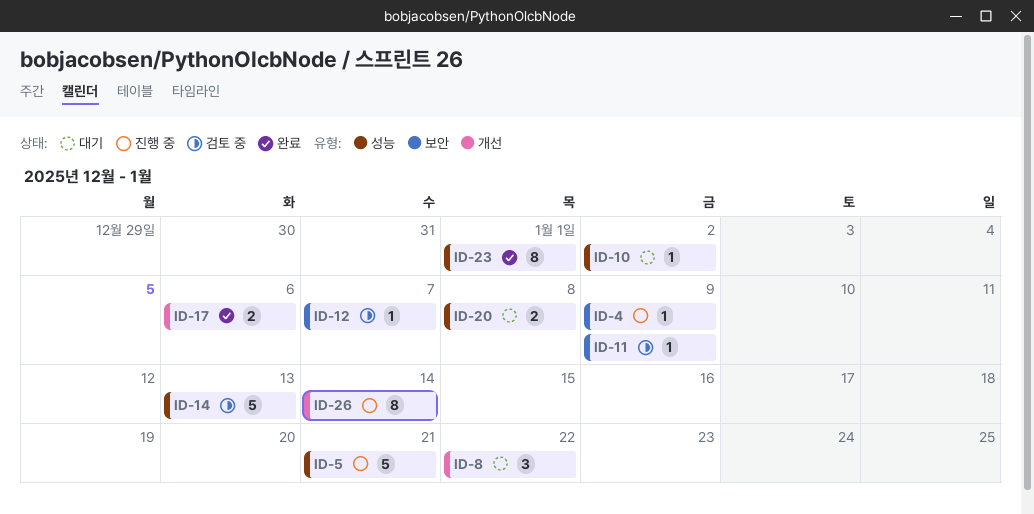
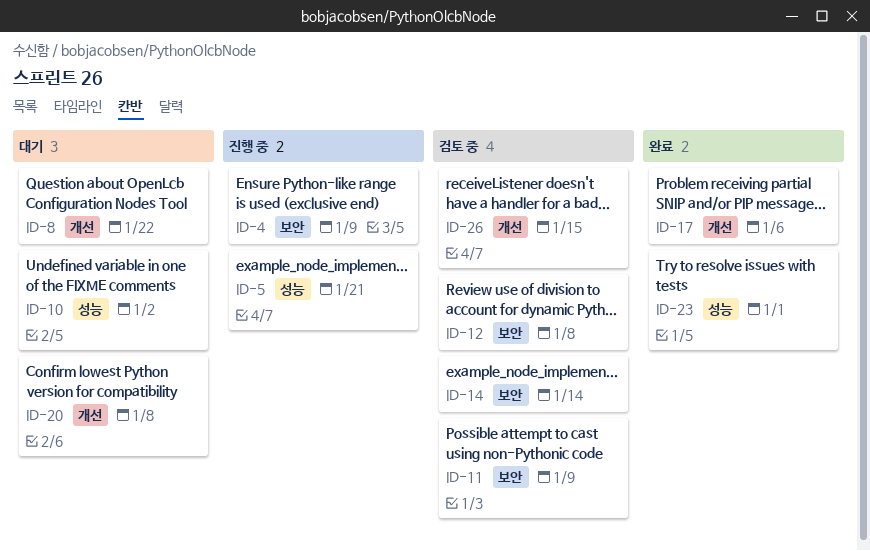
ID-12, due: Jan 7 -> Jan 8
ID-14, label: 성능 -> 보안
ID-14, due: Jan 13 -> Jan 14
ID-20, label: 성능 -> 개선
ID-26, status: 진행 중 -> 검토 중
ID-26, due: Jan 14 -> Jan 15

